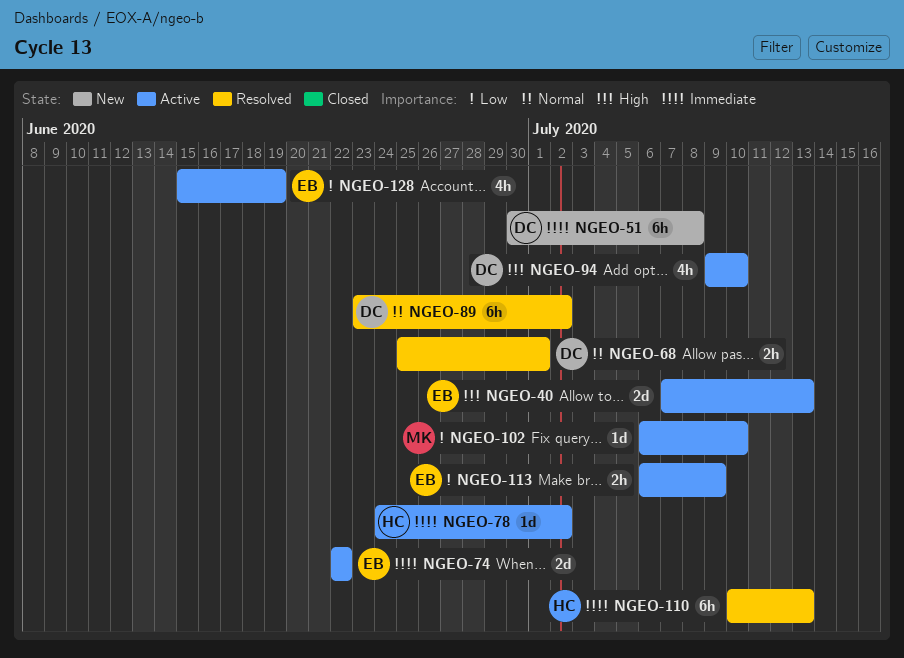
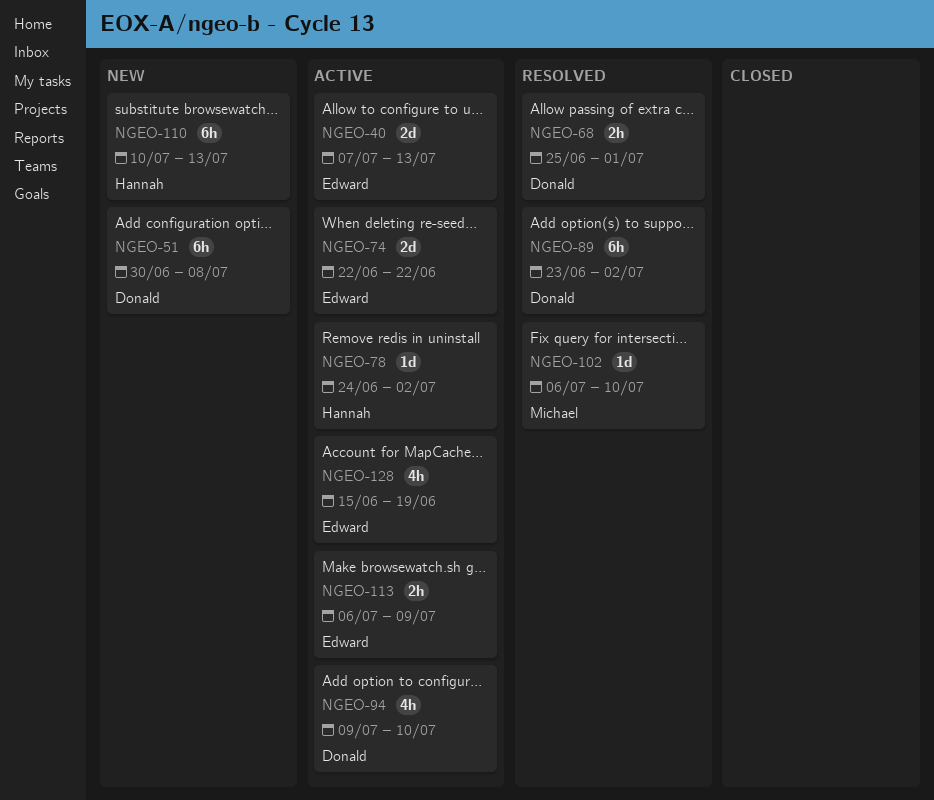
NGEO-102, status: Active -> Resolved
NGEO-110, status: Resolved -> New

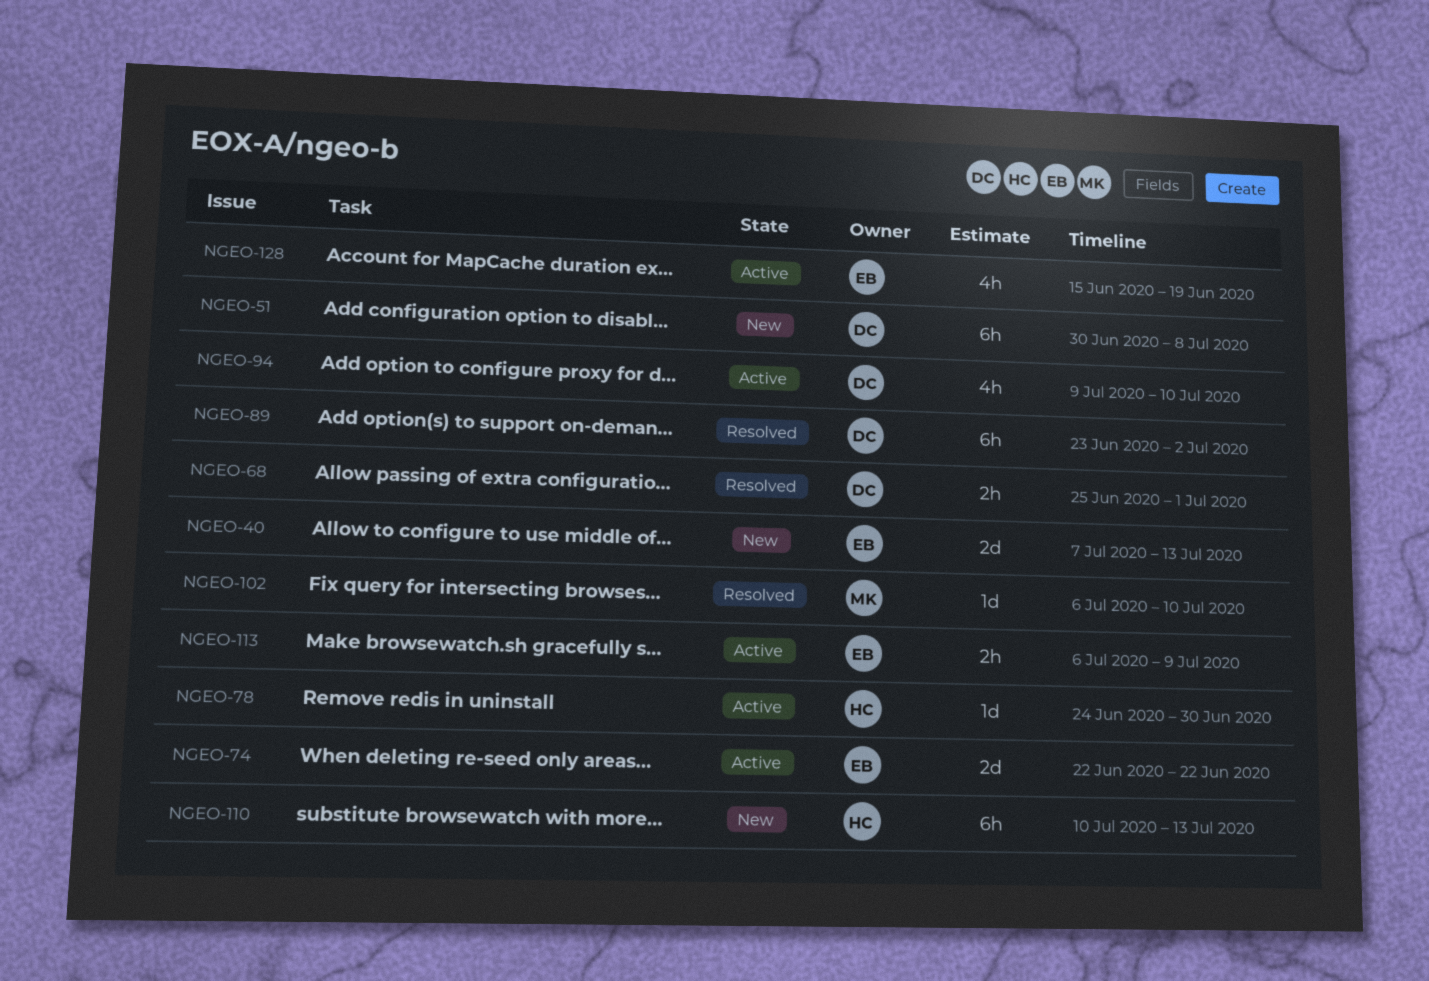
NGEO-40, status: Active -> New
NGEO-78, due: Jul 2 -> Jun 30

